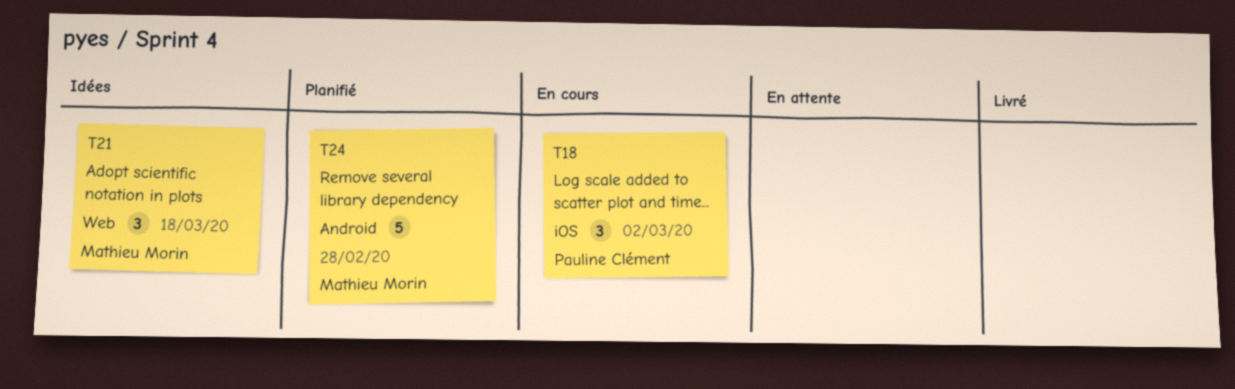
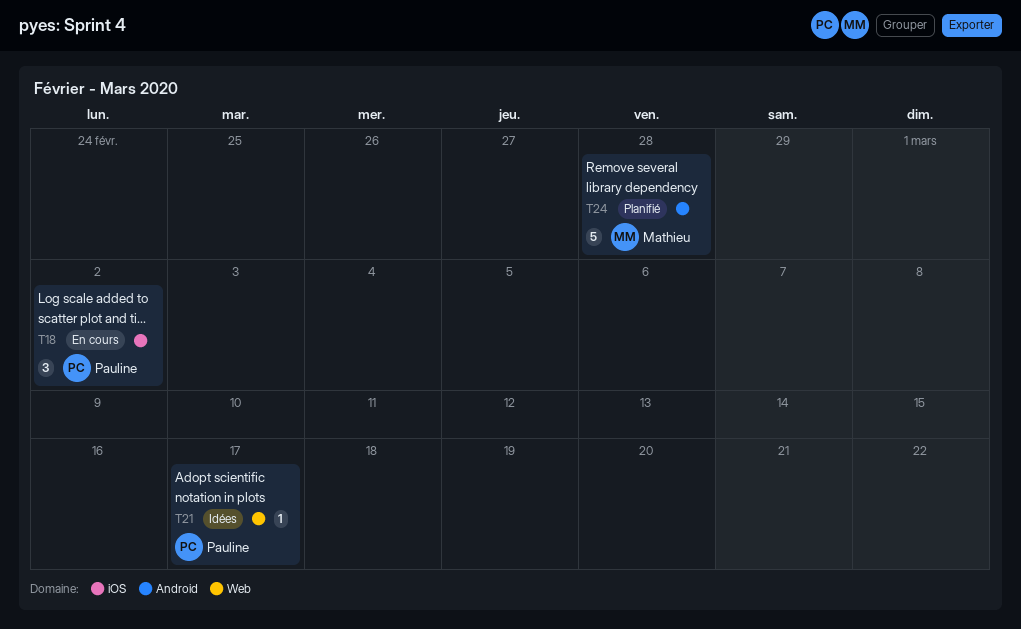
T21, owner: Mathieu Morin -> Pauline Clément
T21, estimate: 3 -> 1
T21, due: Mar 18 -> Mar 17

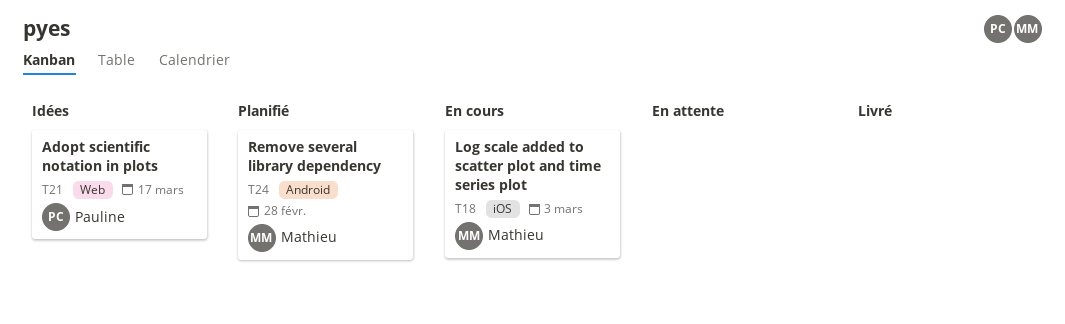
T18, owner: Pauline -> Mathieu
T18, due: Mar 2 -> Mar 3

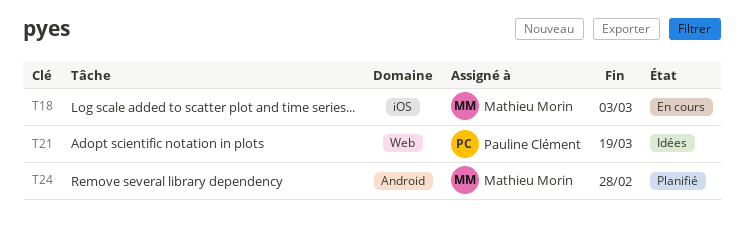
T21, due: Mar 17 -> Mar 19

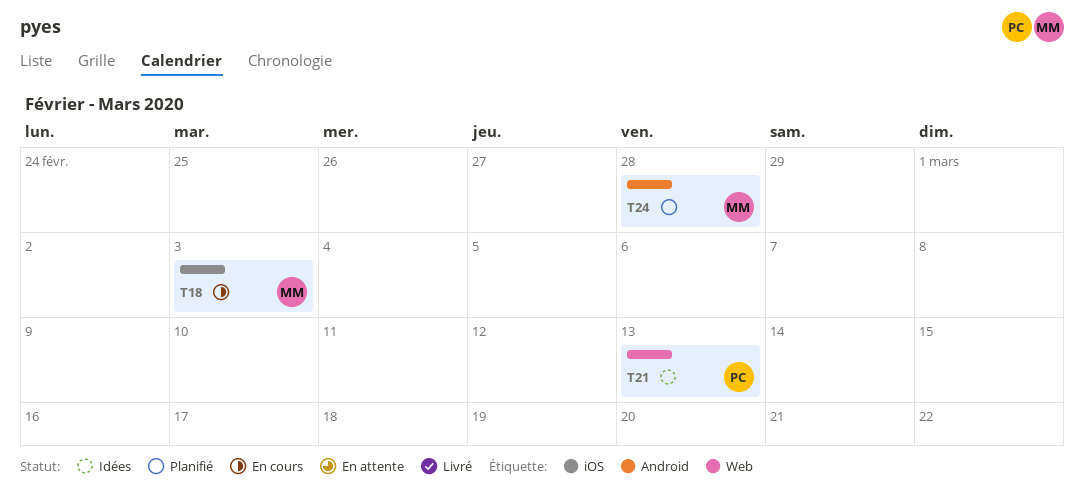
T21, due: Mar 19 -> Mar 13

